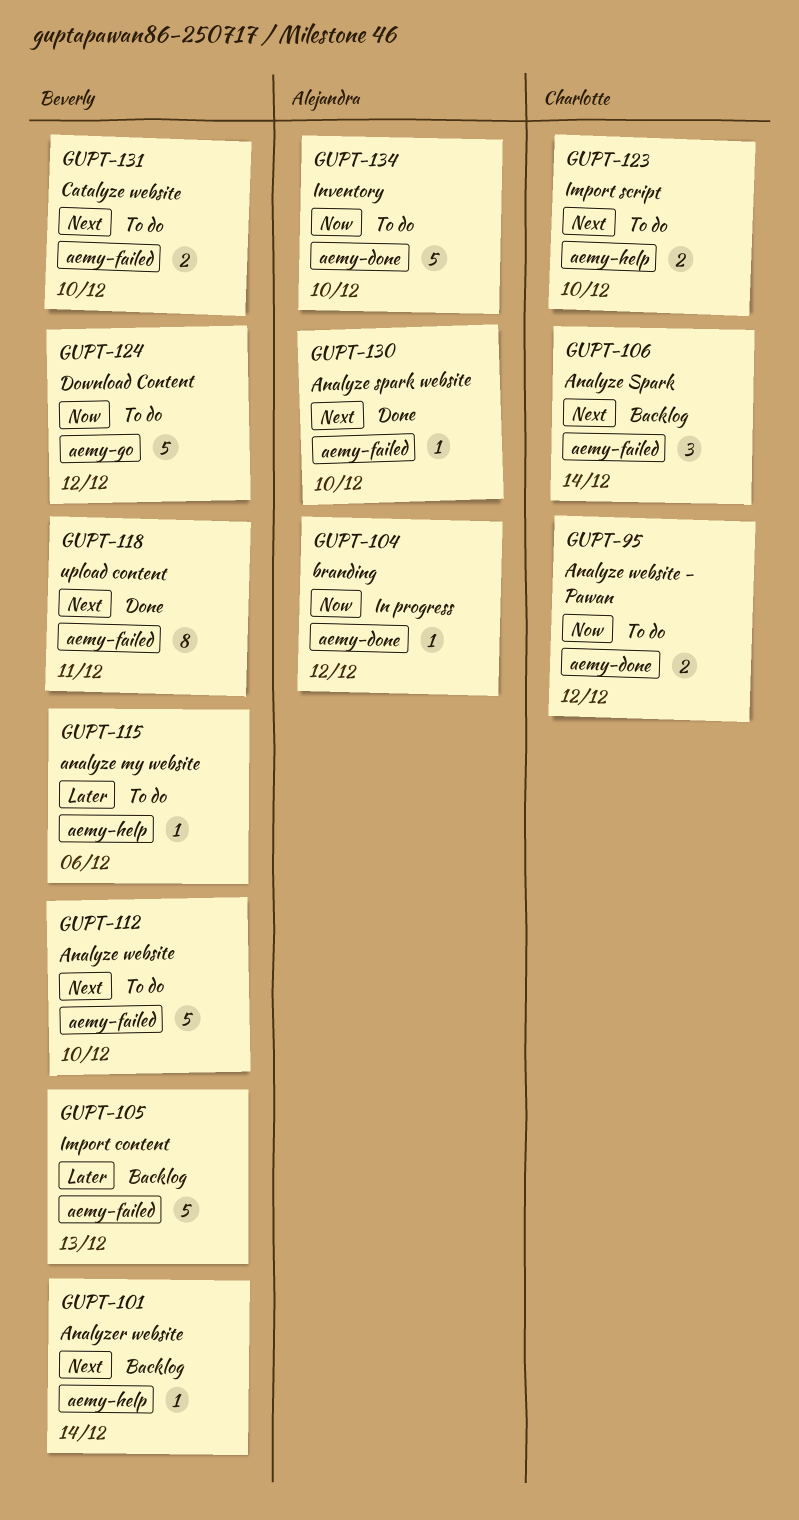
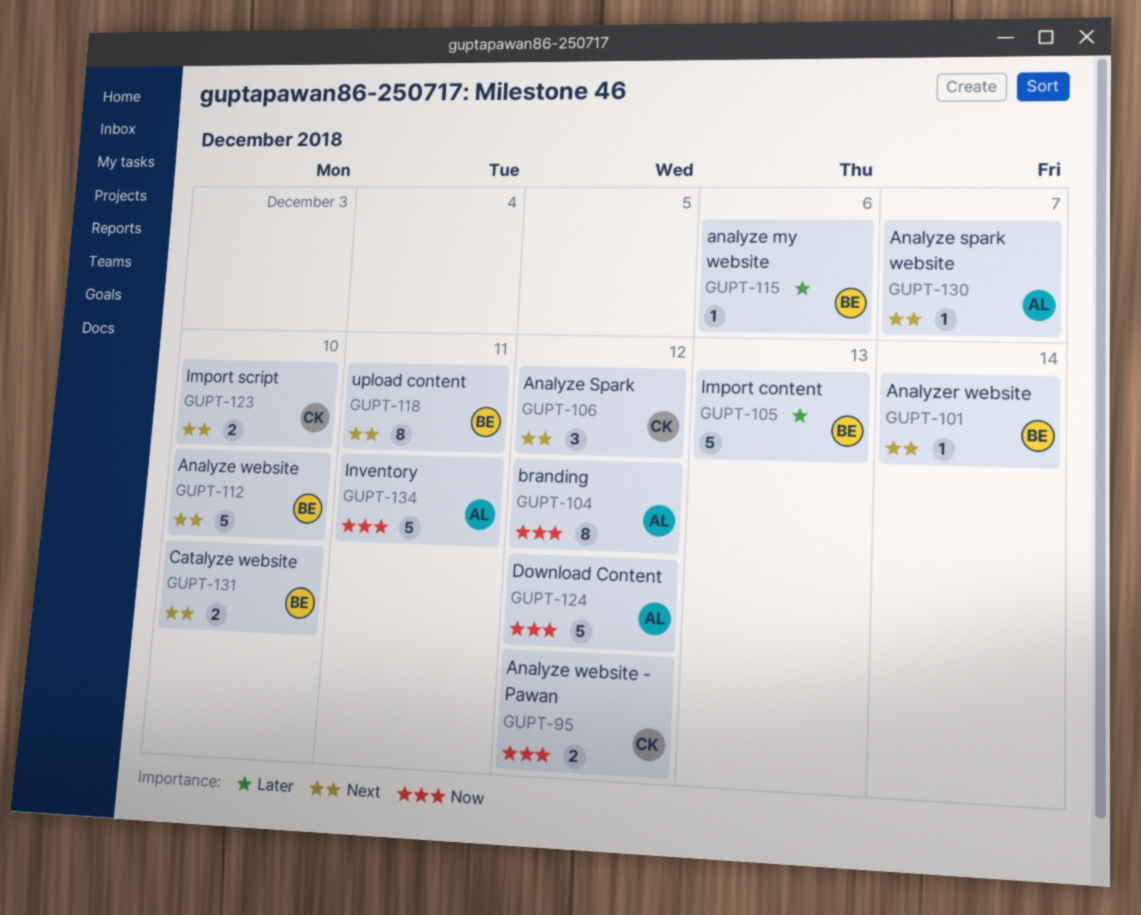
GUPT-104, estimate: 1 -> 8
GUPT-106, due: Dec 14 -> Dec 12
GUPT-124, owner: Beverly -> Alejandra
GUPT-130, due: Dec 10 -> Dec 7
GUPT-134, due: Dec 10 -> Dec 11

